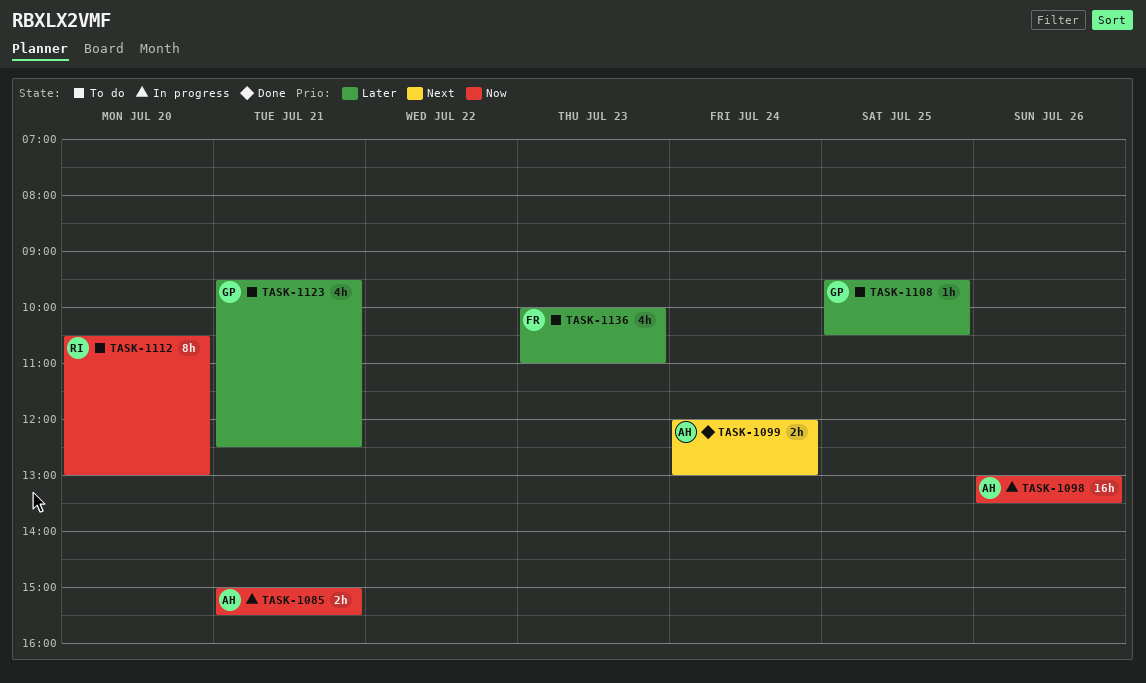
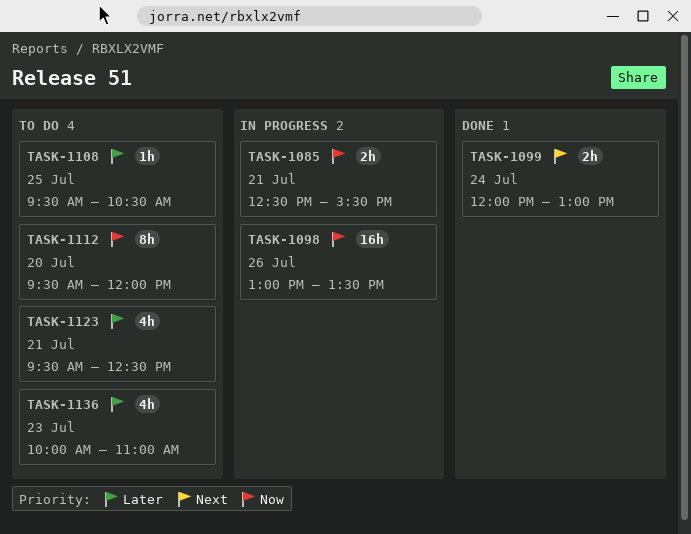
TASK-1085, begins: 15:00 -> 12:30
TASK-1112, begins: 10:30 -> 09:30
TASK-1112, ends: 13:00 -> 12:00

